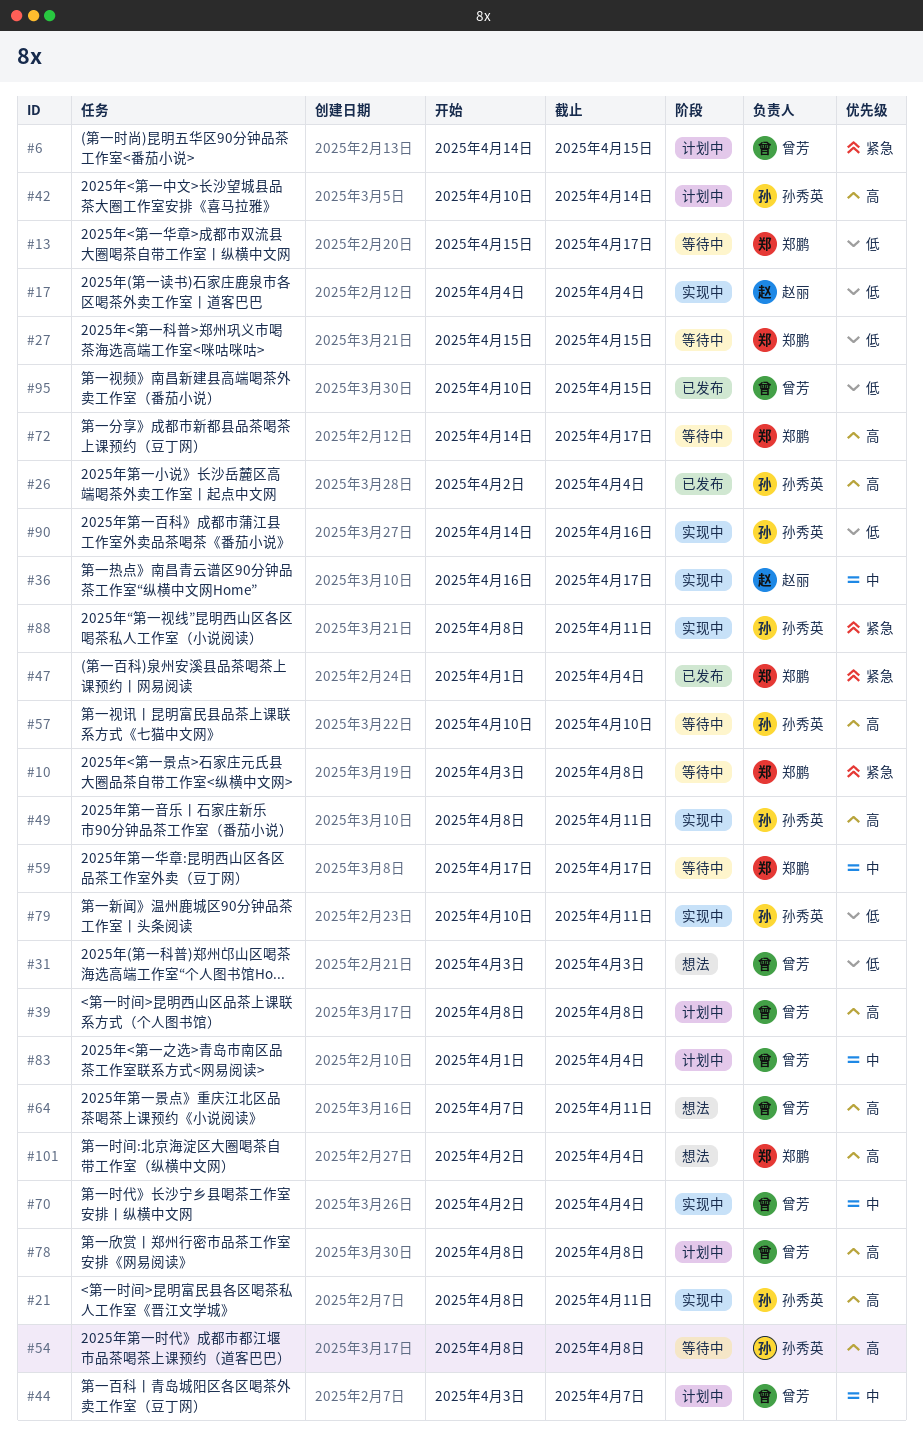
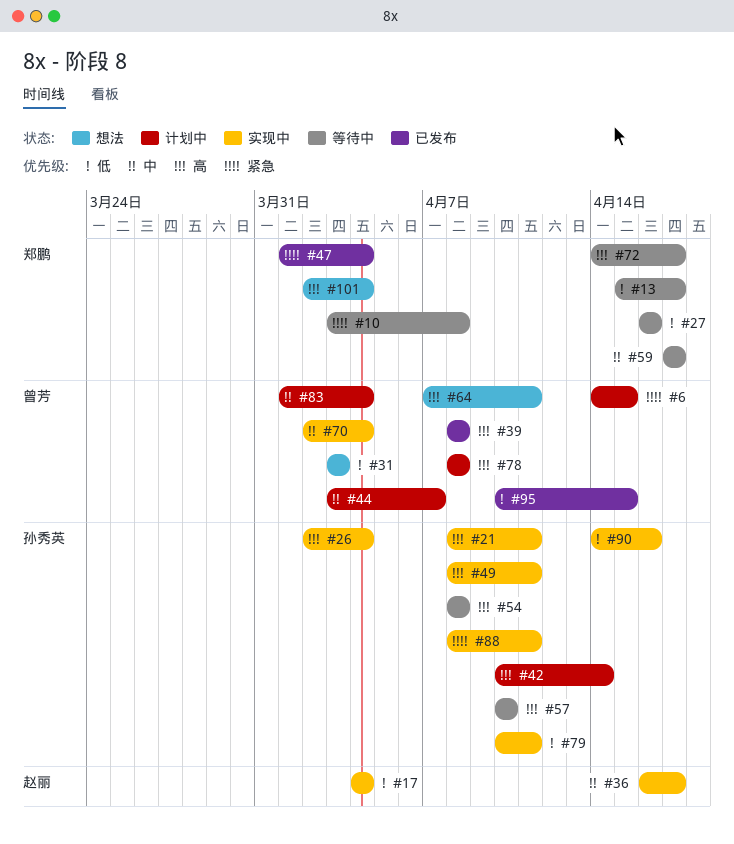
#26, status: 已发布 -> 实现中
#27, start: Apr 15 -> Apr 16
#27, due: Apr 15 -> Apr 16
#39, status: 计划中 -> 已发布

